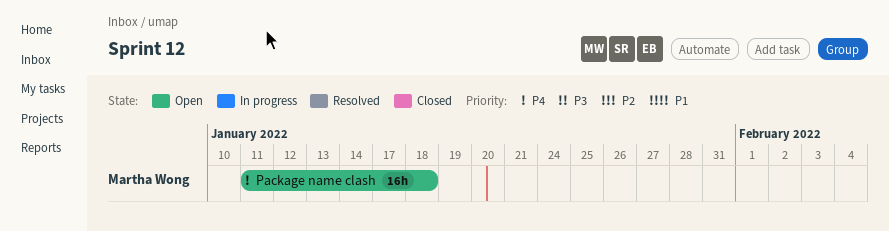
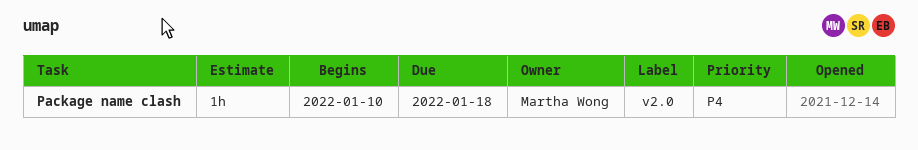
Package name clash, estimate: 16h -> 1h
Package name clash, start: Jan 11 -> Jan 10

